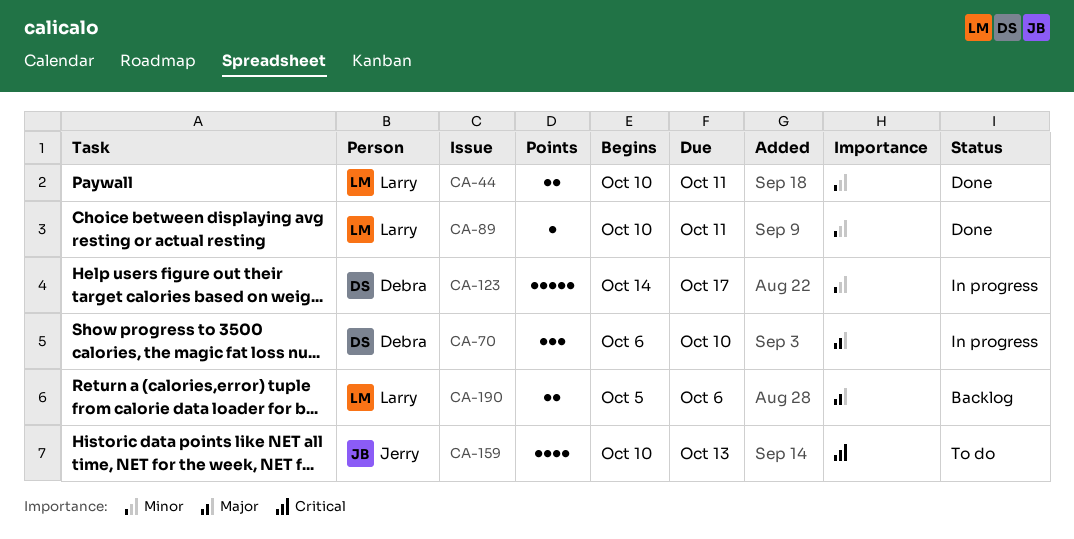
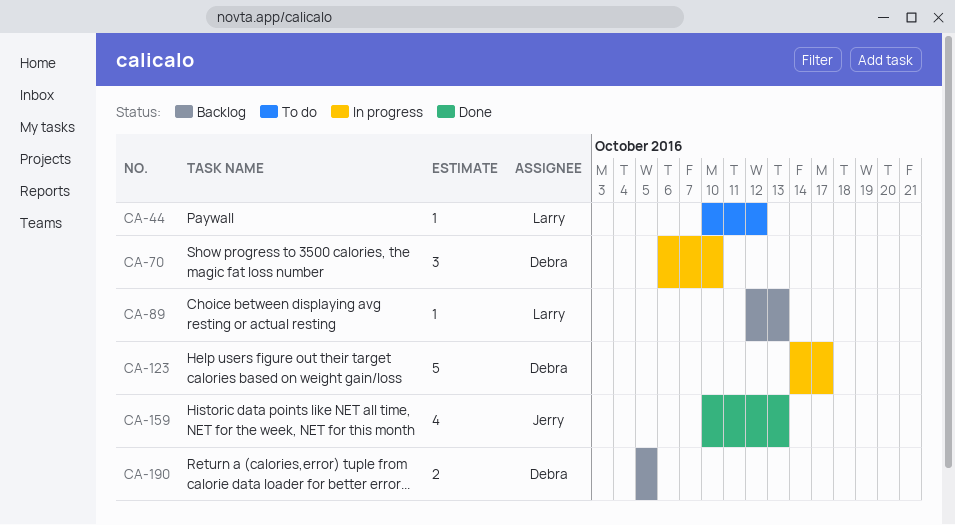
CA-44, status: Done -> To do
CA-44, estimate: 2 -> 1
CA-44, due: Oct 11 -> Oct 12
CA-89, status: Done -> Backlog
CA-89, start: Oct 10 -> Oct 12
CA-89, due: Oct 11 -> Oct 13
CA-159, status: To do -> Done
CA-190, owner: Larry -> Debra
CA-190, due: Oct 6 -> Oct 5

